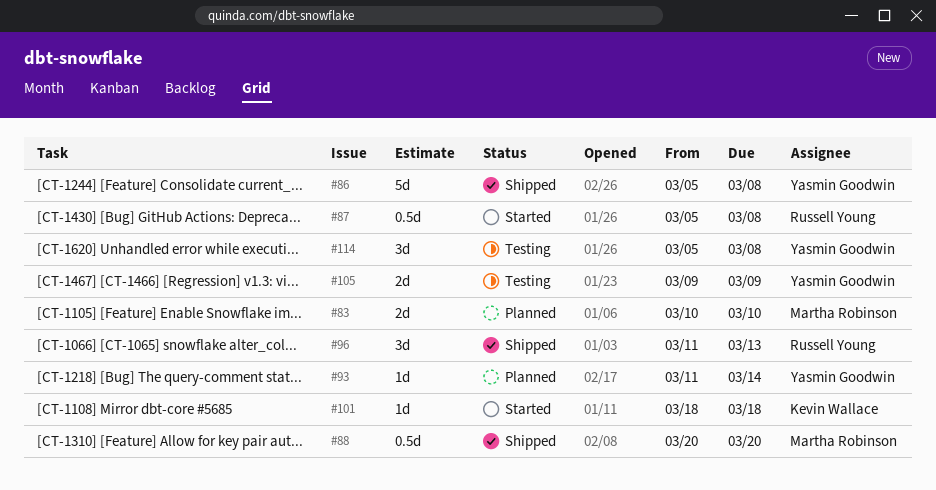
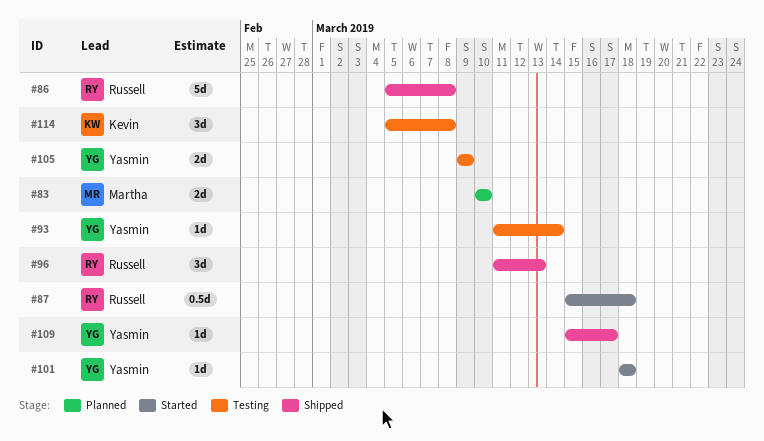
#86, owner: Yasmin Goodwin -> Russell Young
#87, start: Mar 5 -> Mar 15
#87, due: Mar 8 -> Mar 18
#88: present -> none
#93, status: Planned -> Testing
#101, owner: Kevin Wallace -> Yasmin Goodwin
#109: none -> present
#114, owner: Yasmin Goodwin -> Kevin Wallace

